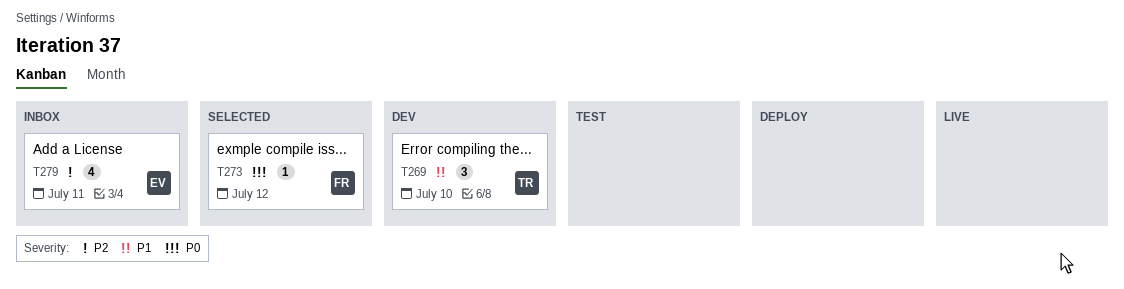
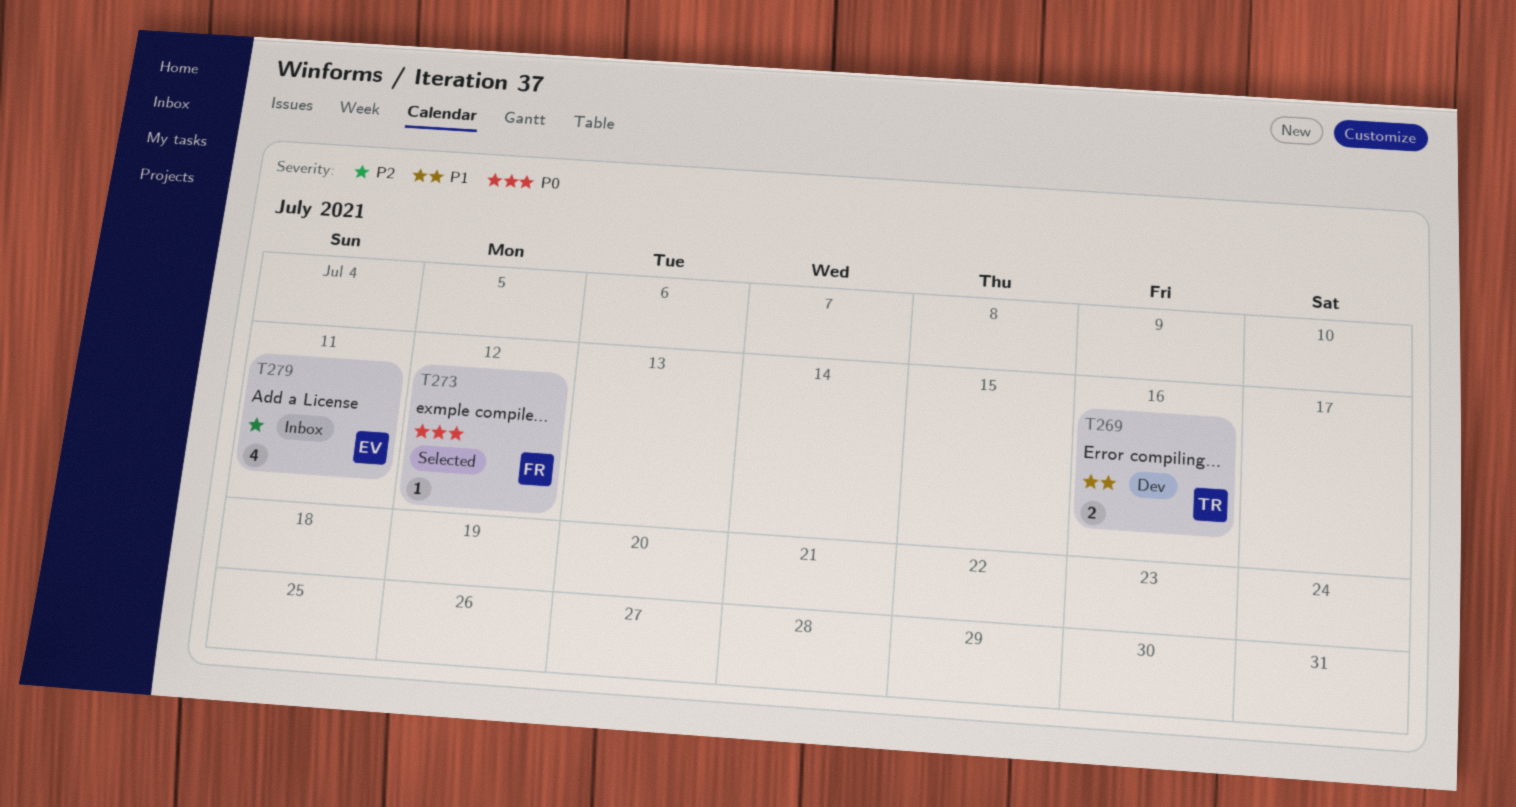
T269, estimate: 3 -> 2
T269, due: Jul 10 -> Jul 16

